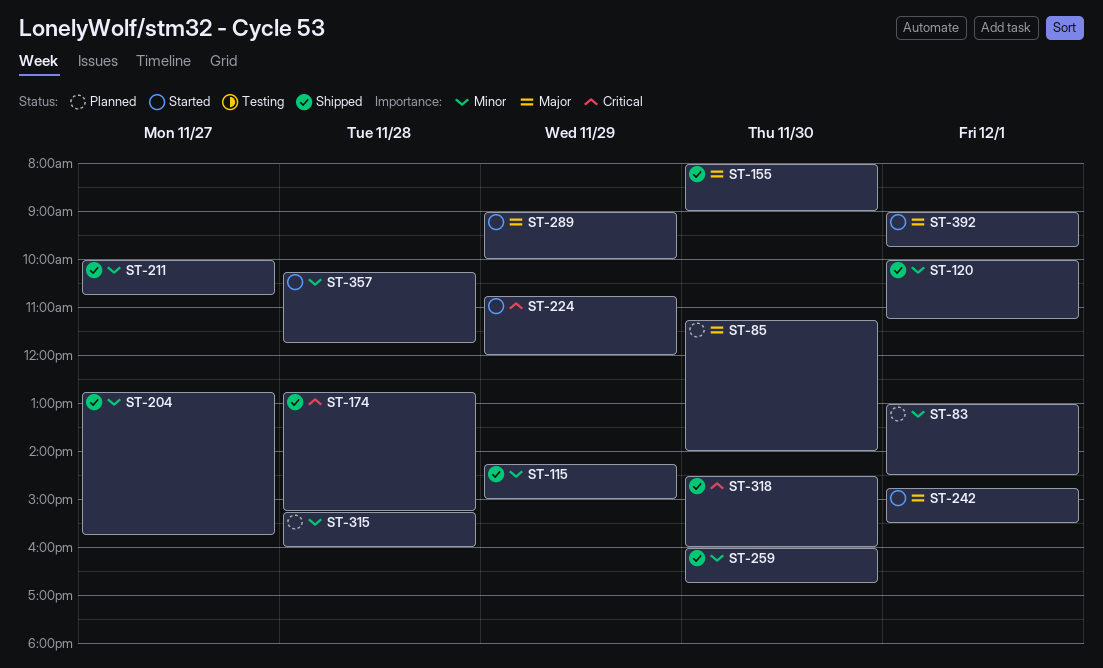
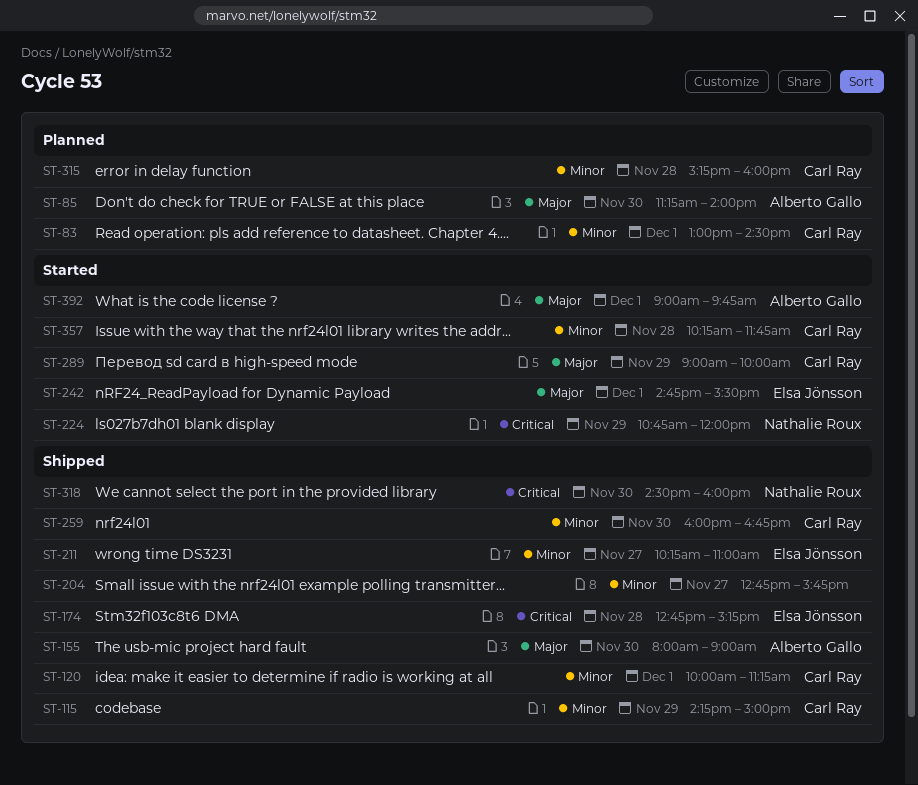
ST-211, begins: 10:00 -> 10:15
ST-211, ends: 10:45 -> 11:00

